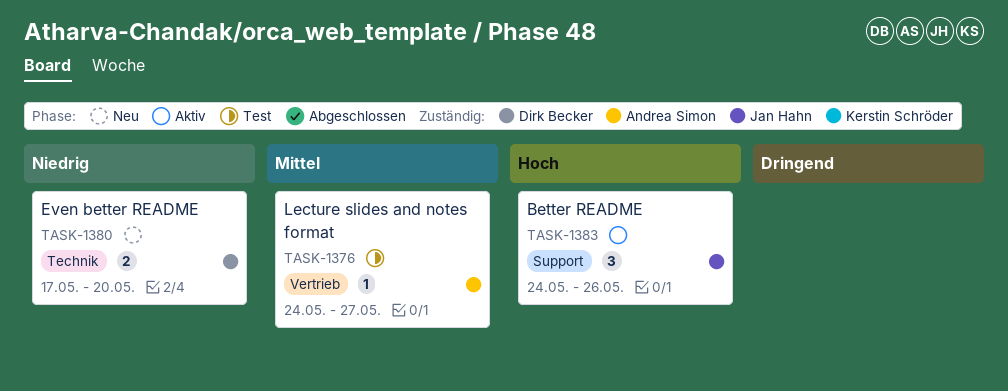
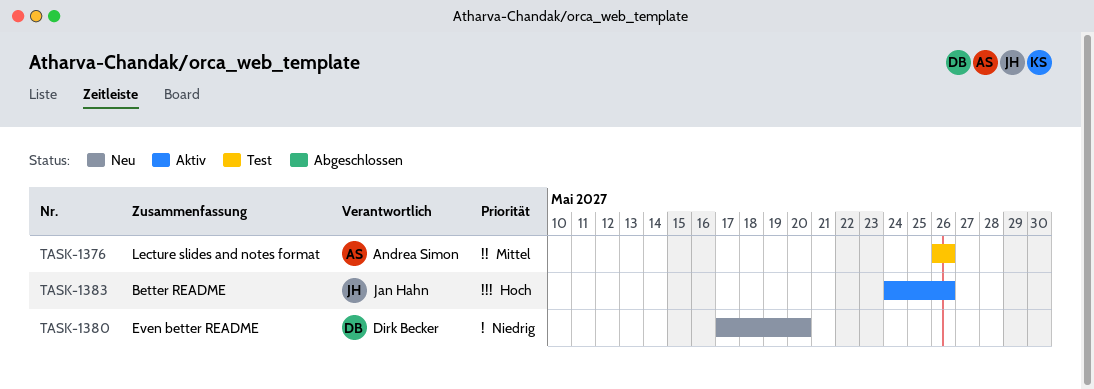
TASK-1376, start: May 24 -> May 26
TASK-1376, due: May 27 -> May 26

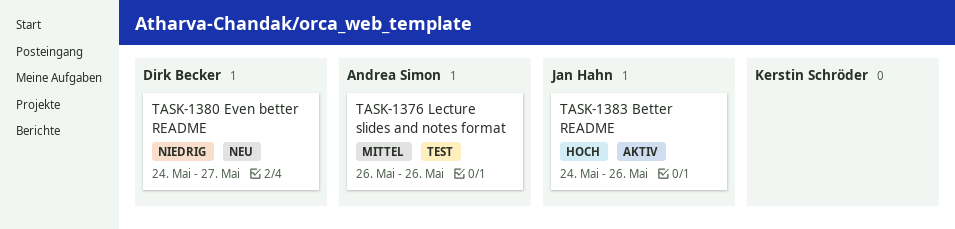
TASK-1380, start: May 17 -> May 24
TASK-1380, due: May 20 -> May 27

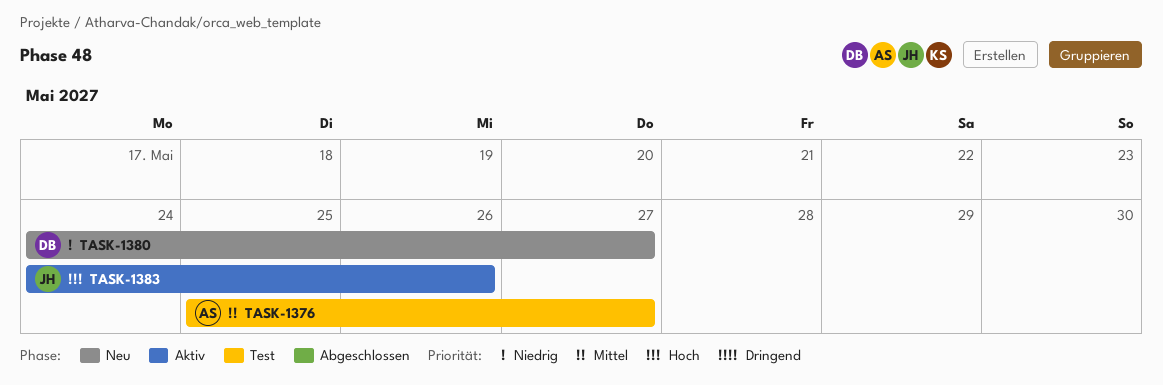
TASK-1376, start: May 26 -> May 25
TASK-1376, due: May 26 -> May 27

